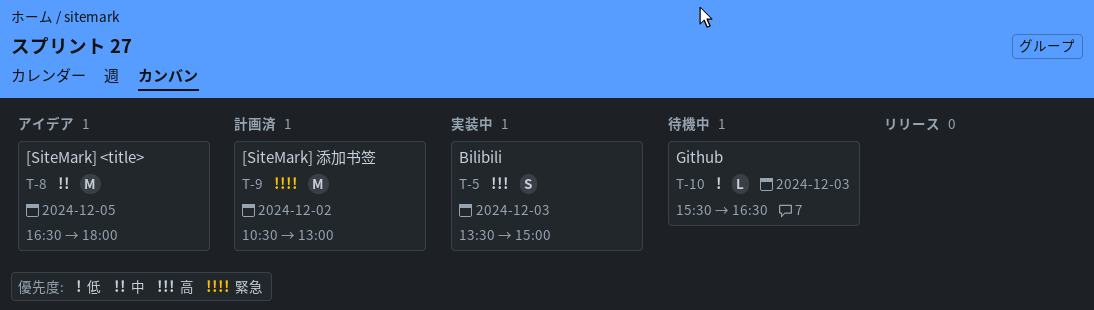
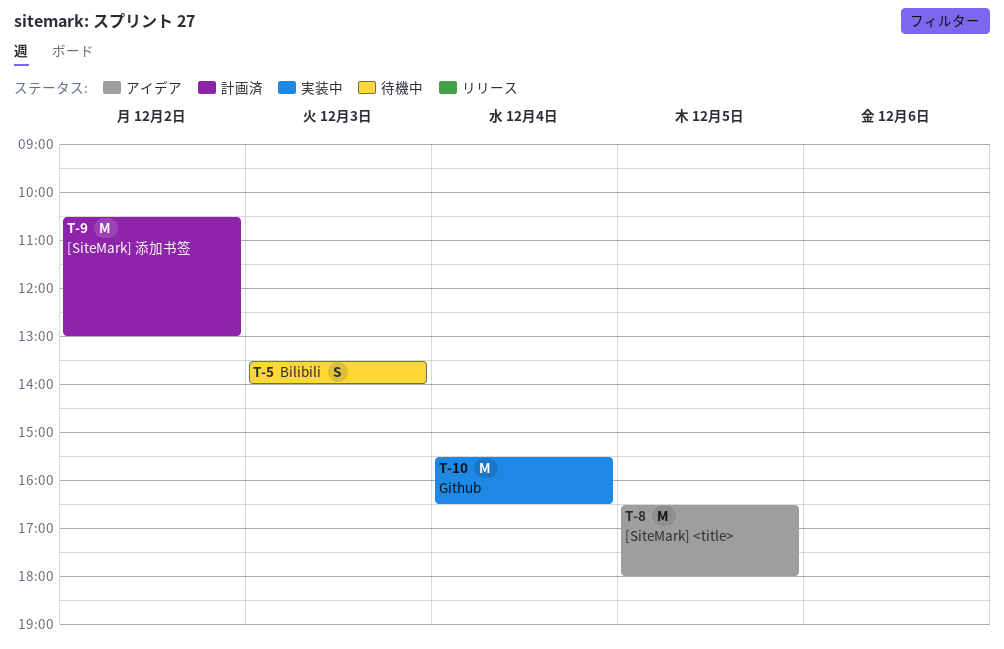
T-5, status: 実装中 -> 待機中
T-5, ends: 15:00 -> 14:00
T-10, status: 待機中 -> 実装中
T-10, estimate: L -> M
T-10, day: Dec 3 -> Dec 4

